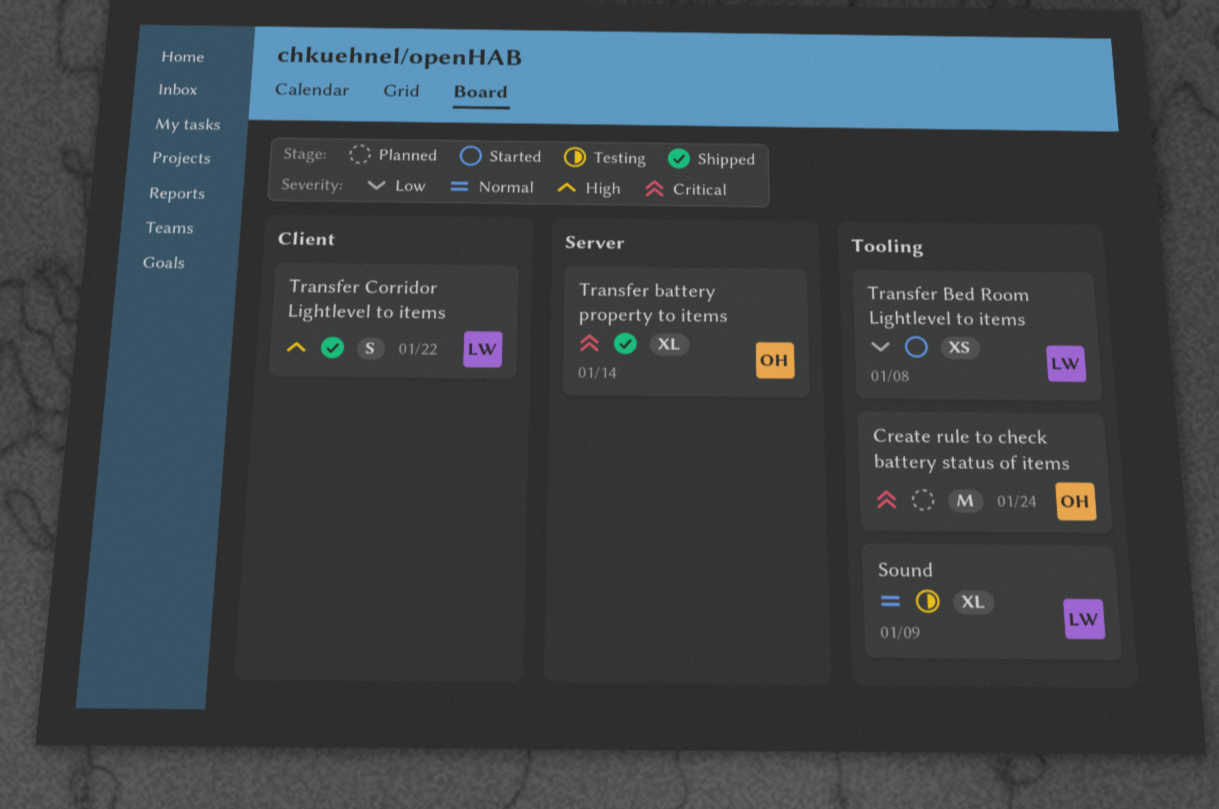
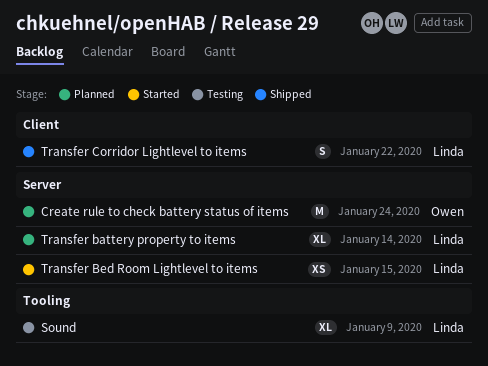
Create rule to check battery status of items, label: Tooling -> Server
Transfer battery property to items, status: Shipped -> Planned
Transfer battery property to items, owner: Owen -> Linda
Transfer Bed Room Lightlevel to items, label: Tooling -> Server
Transfer Bed Room Lightlevel to items, due: Jan 8 -> Jan 15

